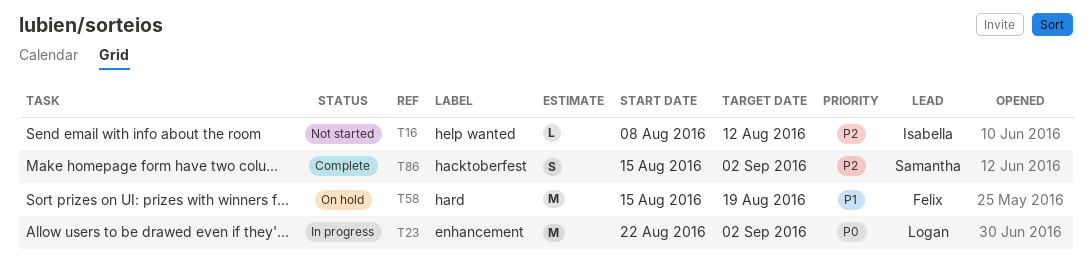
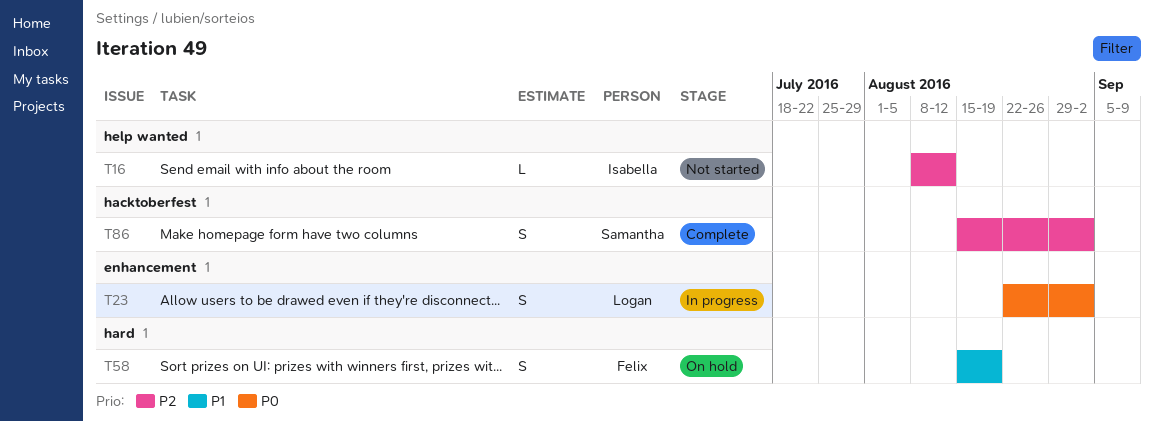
T23, estimate: M -> S
T58, estimate: M -> S

